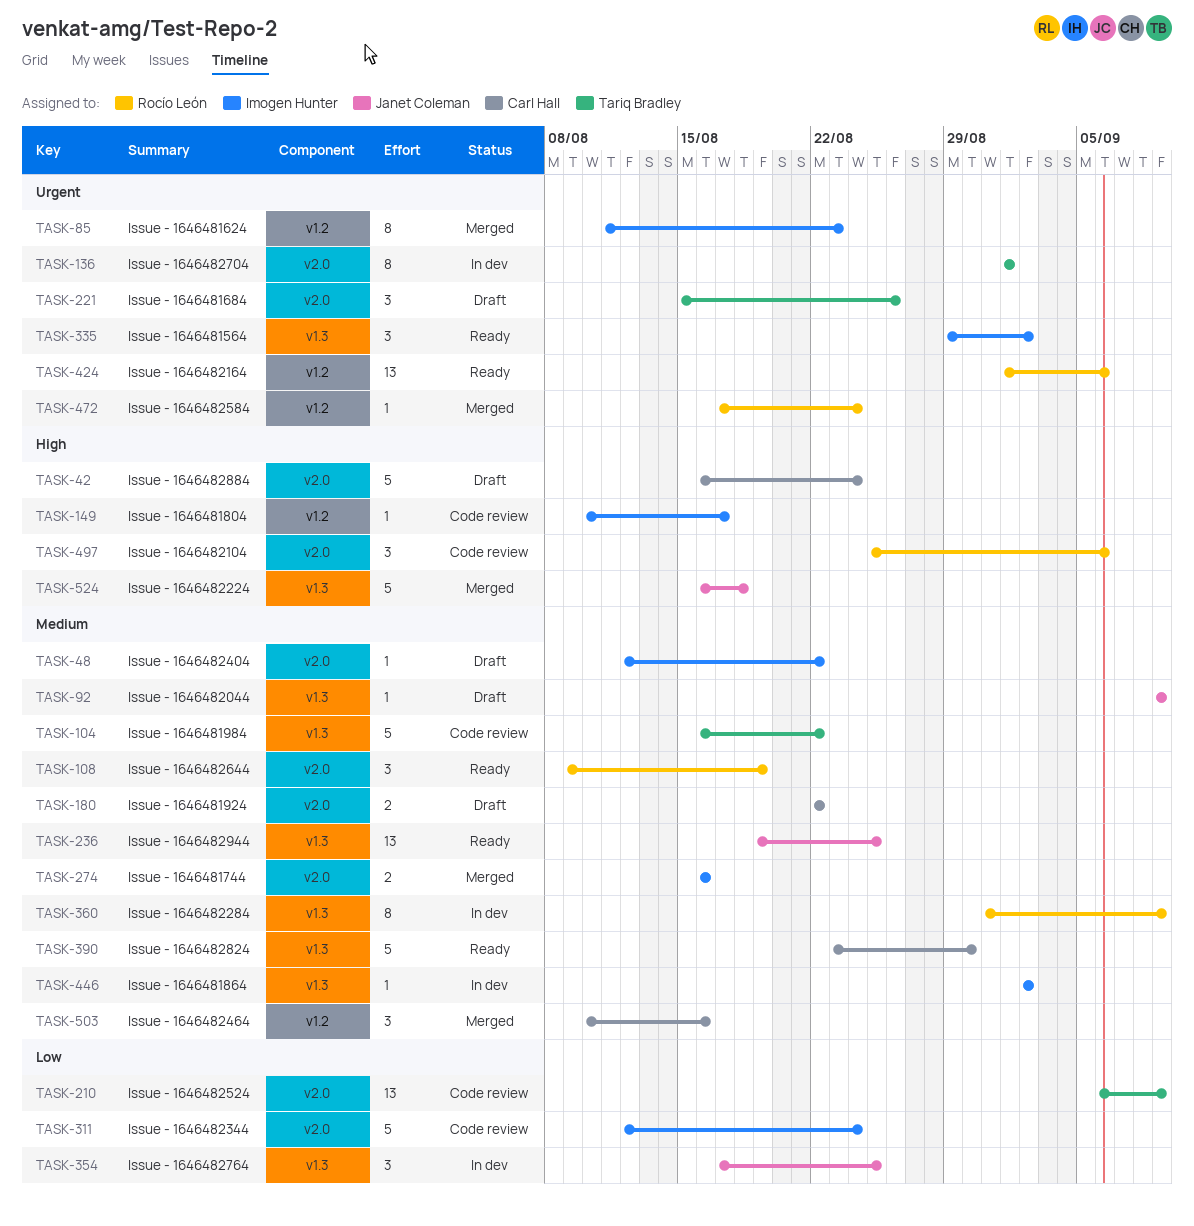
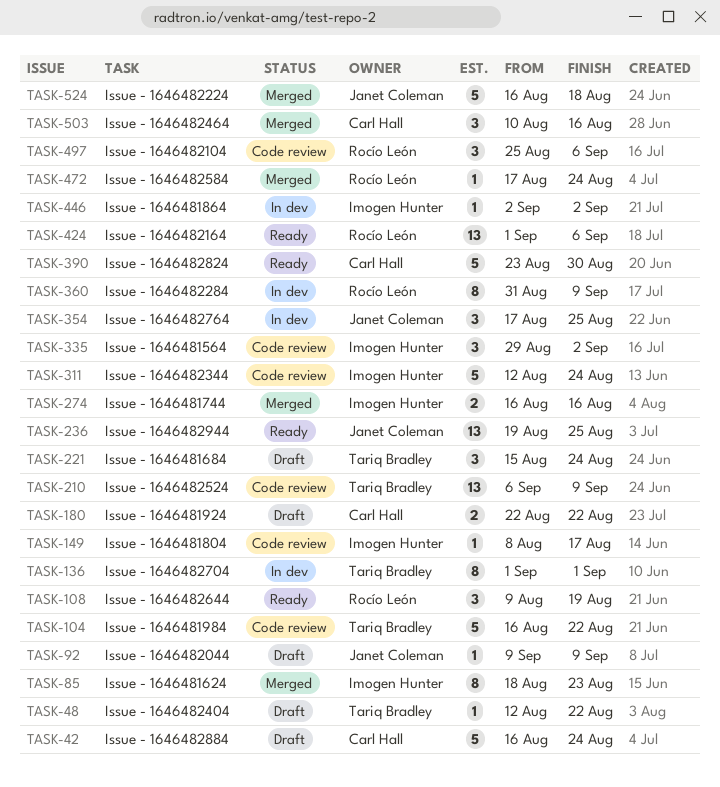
TASK-48, owner: Imogen Hunter -> Tariq Bradley
TASK-85, start: Aug 11 -> Aug 18
TASK-149, start: Aug 10 -> Aug 8
TASK-221, due: Aug 26 -> Aug 24
TASK-335, status: Ready -> Code review

